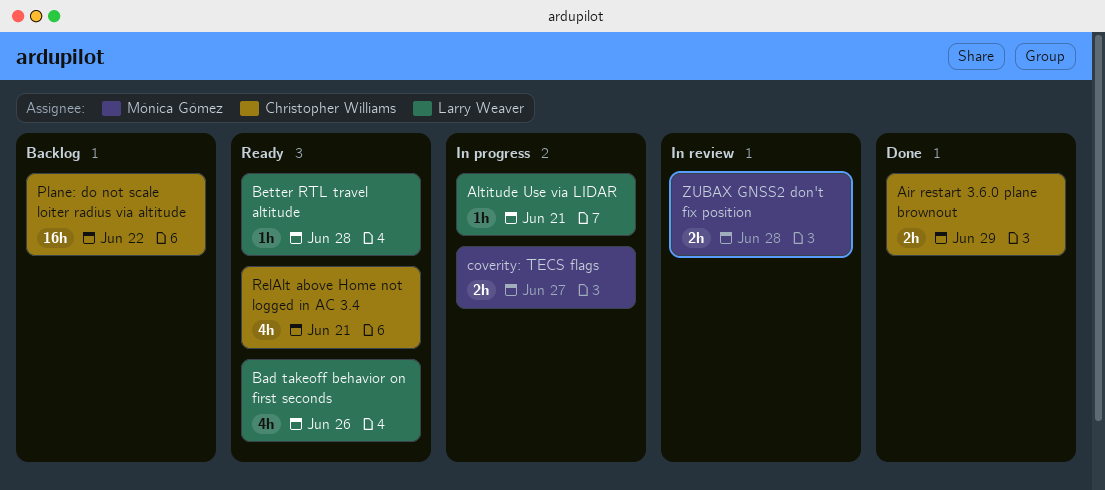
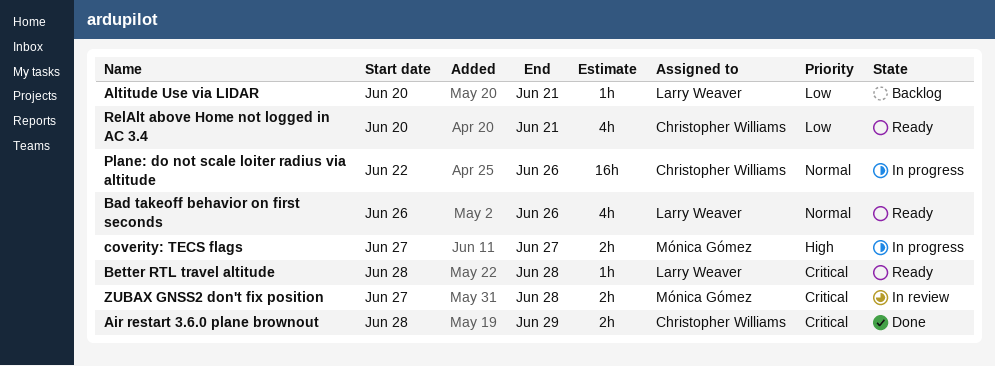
Altitude Use via LIDAR, status: In progress -> Backlog
Plane: do not scale loiter radius via altitude, status: Backlog -> In progress
Plane: do not scale loiter radius via altitude, due: Jun 22 -> Jun 26

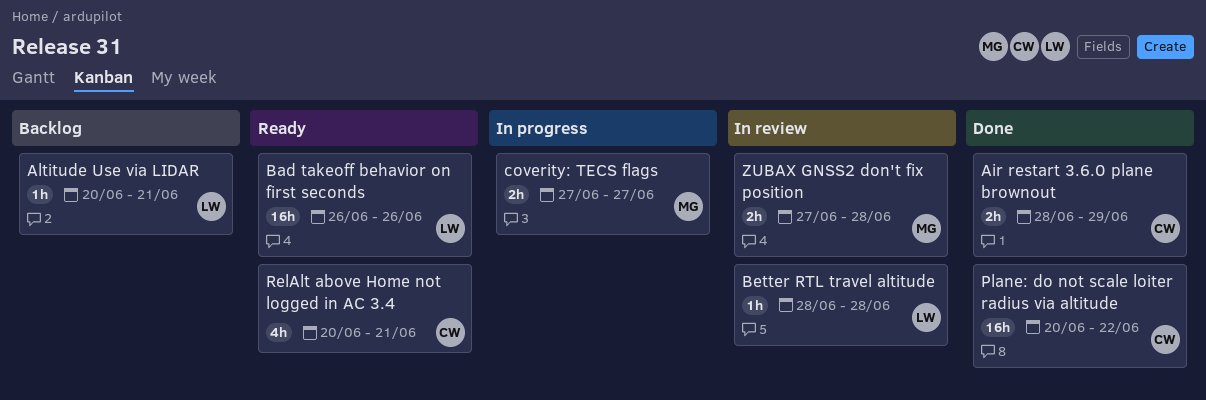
Bad takeoff behavior on first seconds, estimate: 4h -> 16h
Better RTL travel altitude, status: Ready -> In review
Plane: do not scale loiter radius via altitude, status: In progress -> Done
Plane: do not scale loiter radius via altitude, start: Jun 22 -> Jun 20
Plane: do not scale loiter radius via altitude, due: Jun 26 -> Jun 22

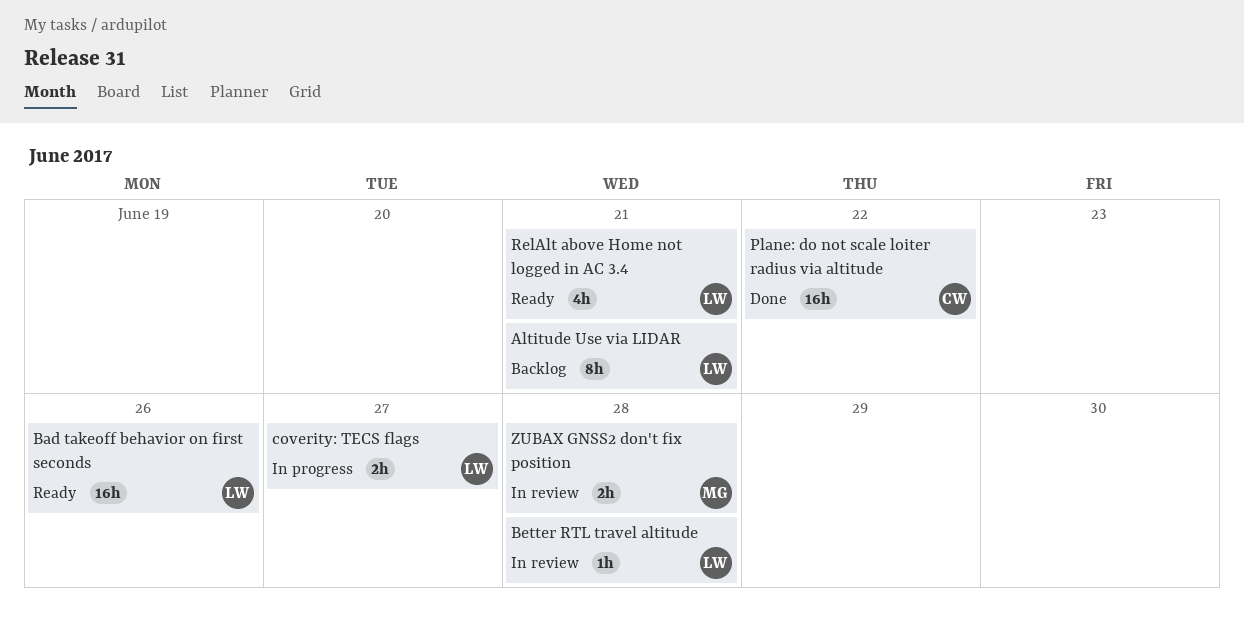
Air restart 3.6.0 plane brownout: present -> none
Altitude Use via LIDAR, estimate: 1h -> 8h
coverity: TECS flags, owner: MG -> LW
RelAlt above Home not logged in AC 3.4, owner: CW -> LW

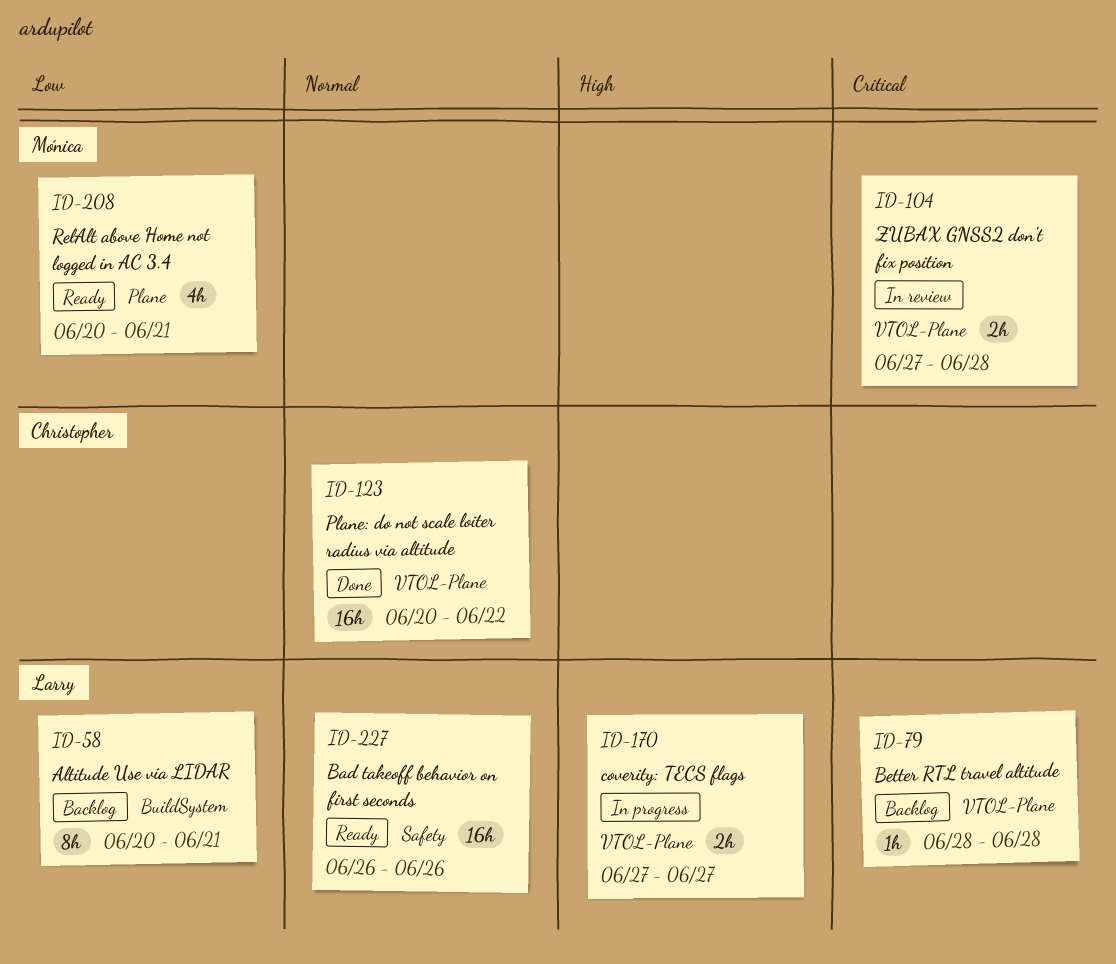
Better RTL travel altitude, status: In review -> Backlog
RelAlt above Home not logged in AC 3.4, owner: Larry -> Mónica

